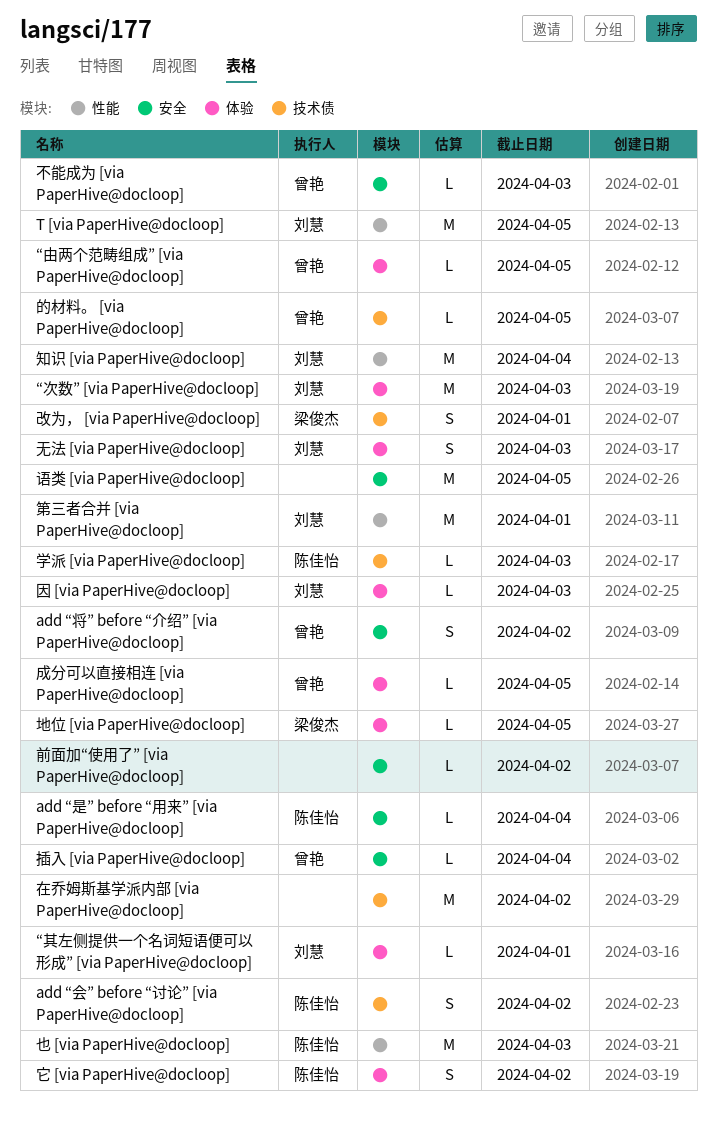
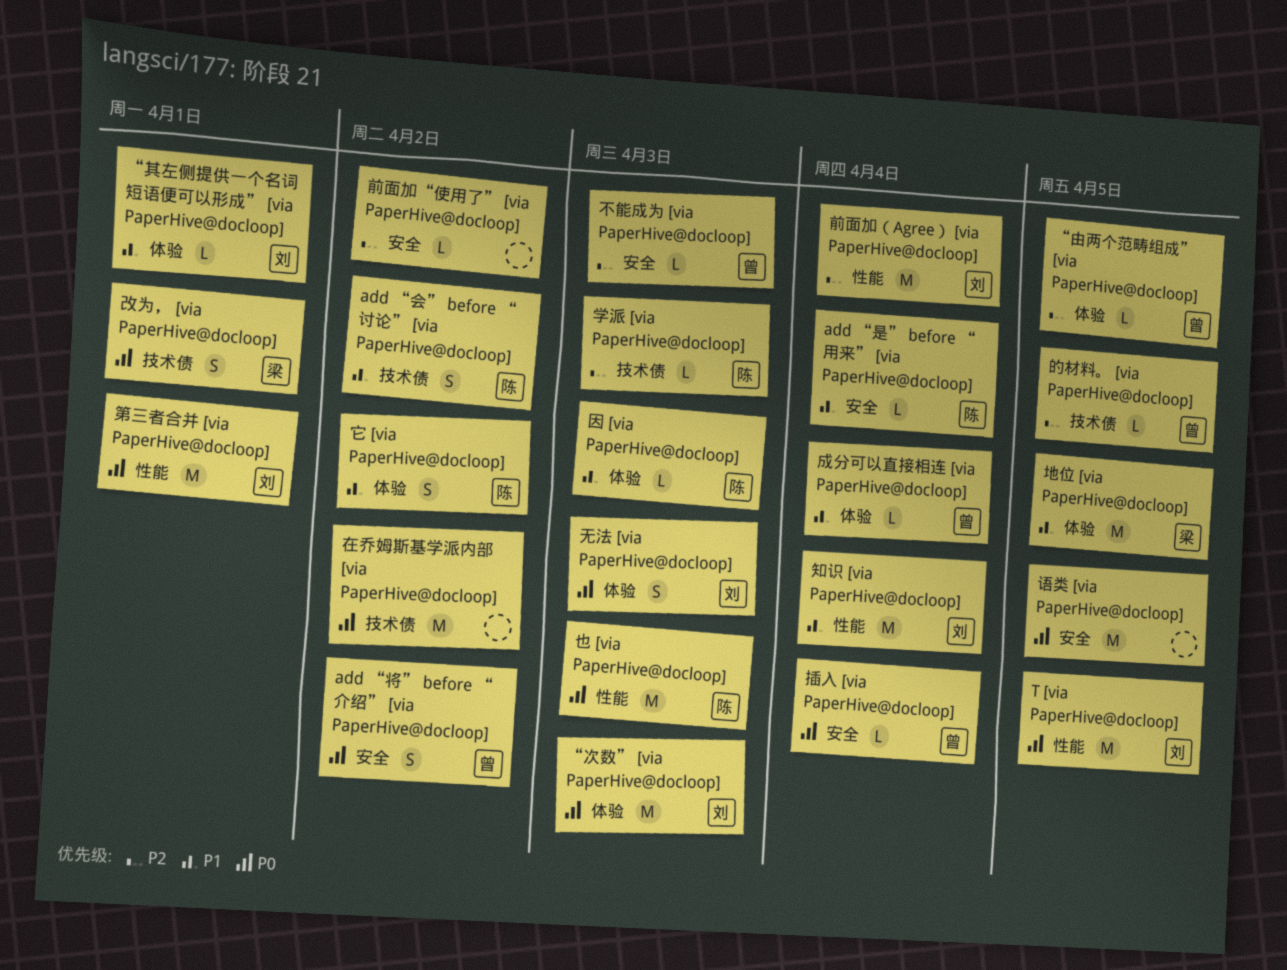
前面加（Agree） [via PaperHive@docloop]: none -> present
因 [via PaperHive@docloop], owner: 刘慧 -> 陈佳怡
地位 [via PaperHive@docloop], estimate: L -> M
成分可以直接相连 [via PaperHive@docloop], due: Apr 5 -> Apr 4

